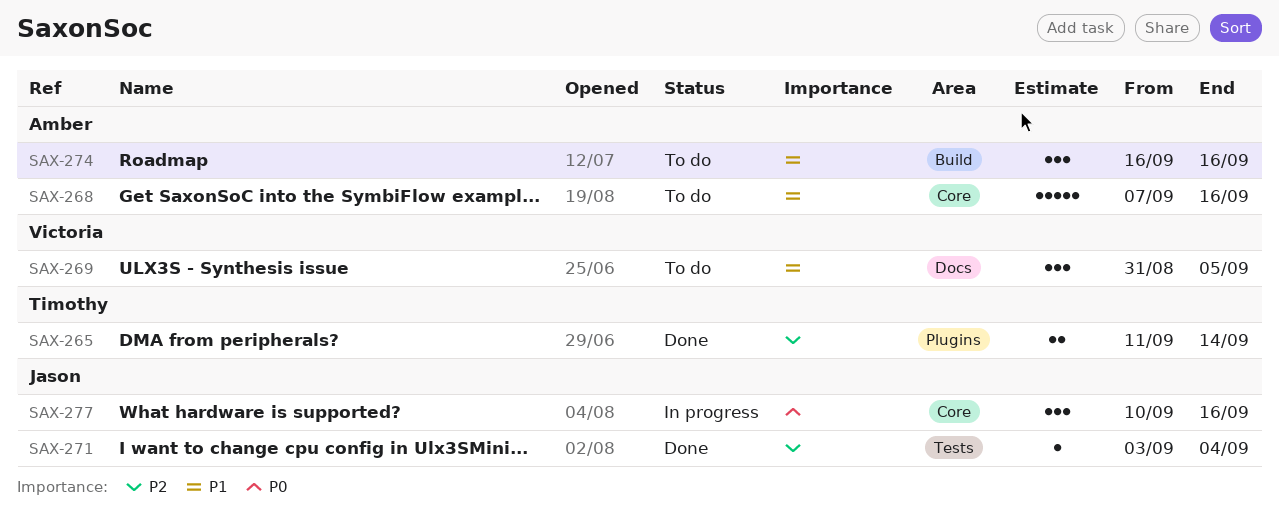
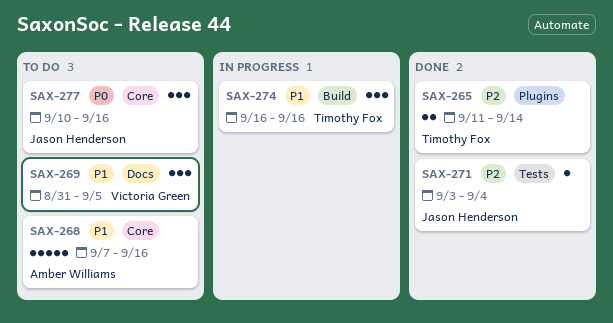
SAX-274, status: To do -> In progress
SAX-274, owner: Amber Williams -> Timothy Fox
SAX-277, status: In progress -> To do

